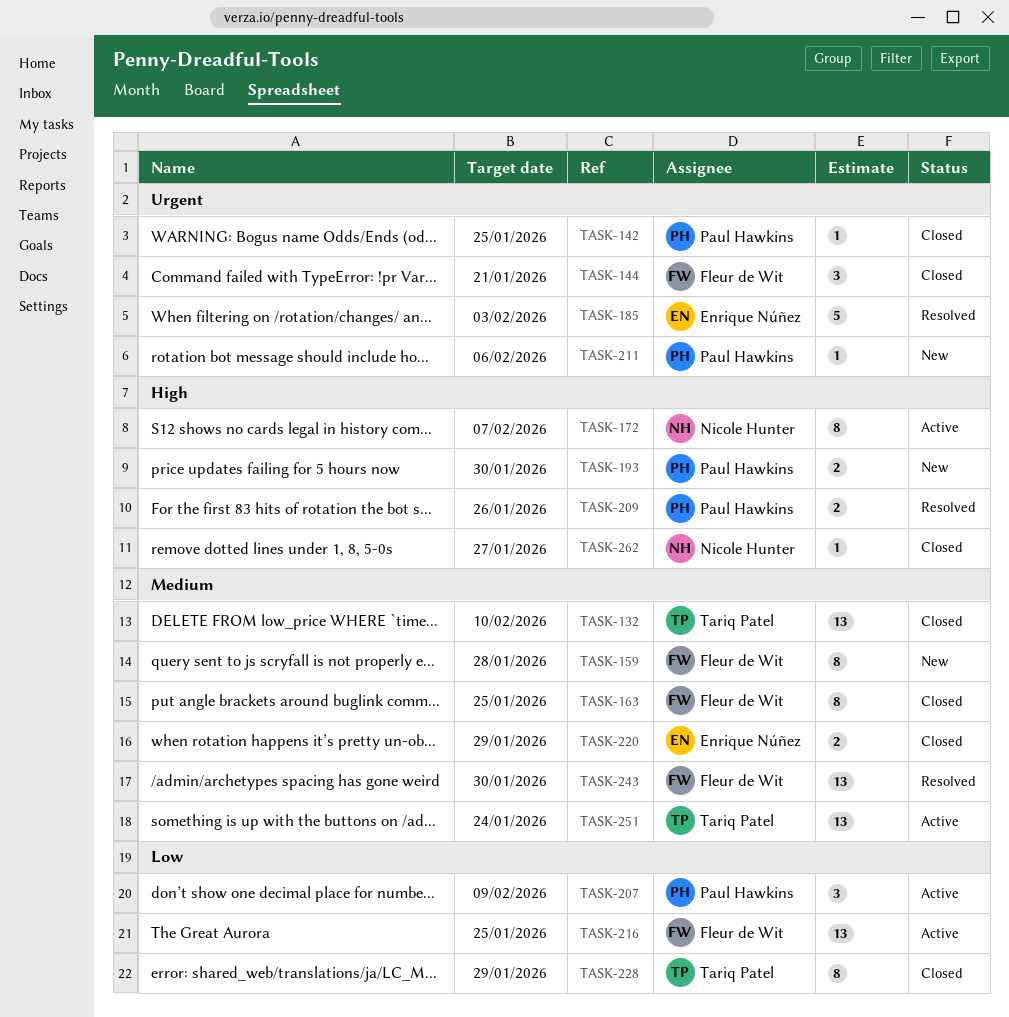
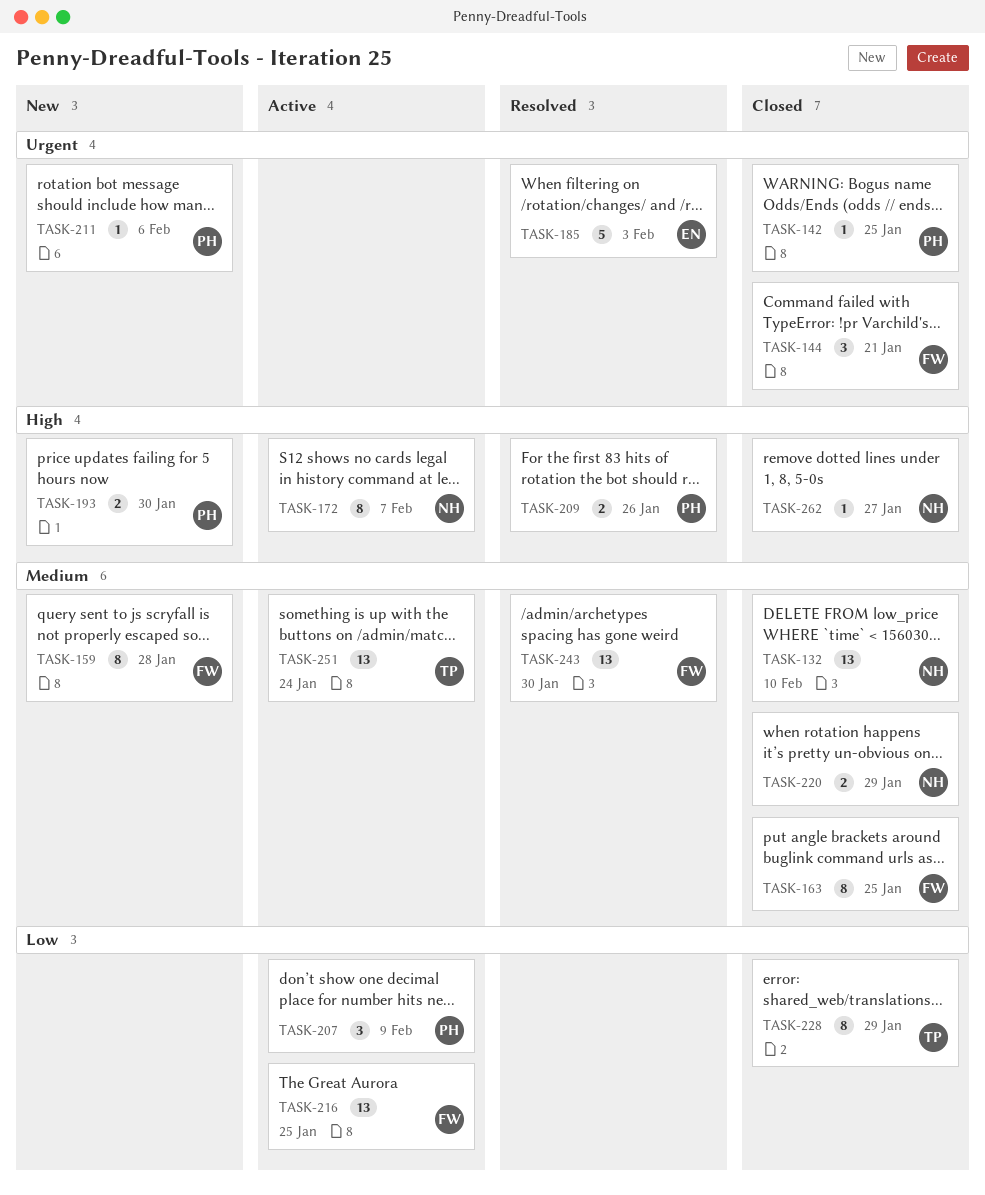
TASK-132, owner: Tariq Patel -> Nicole Hunter
TASK-220, owner: Enrique Núñez -> Nicole Hunter

